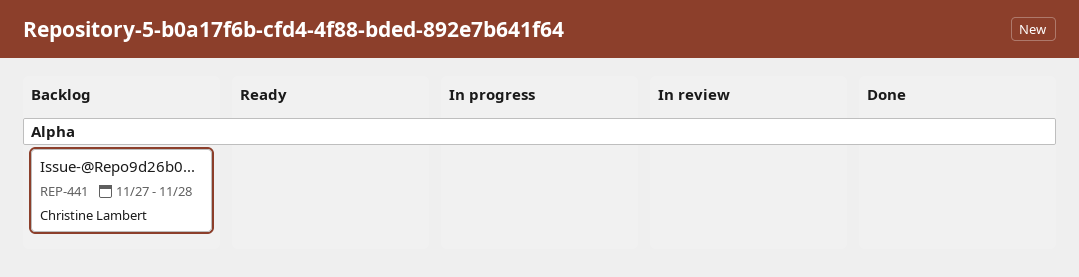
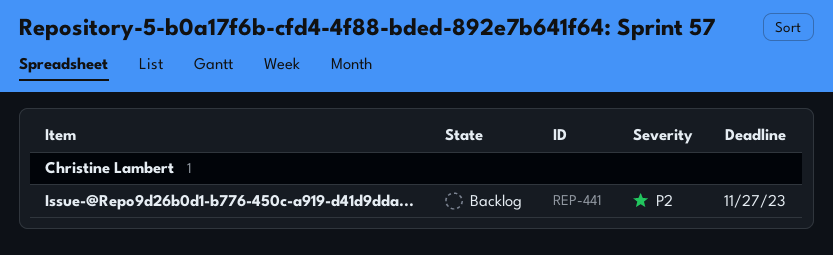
REP-441, due: Nov 28 -> Nov 27

